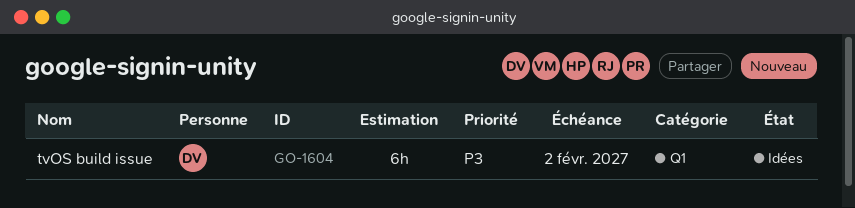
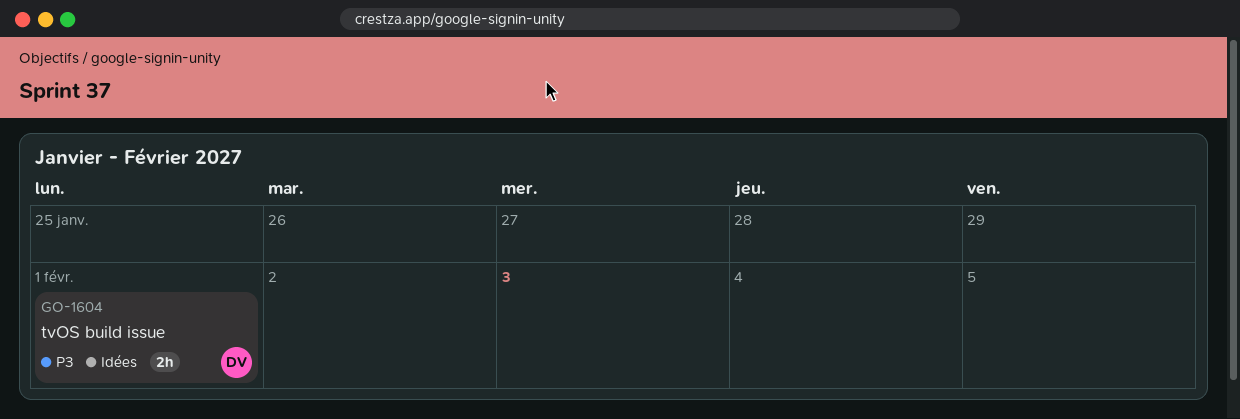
GO-1604, estimate: 6h -> 2h
GO-1604, due: Feb 2 -> Feb 1

